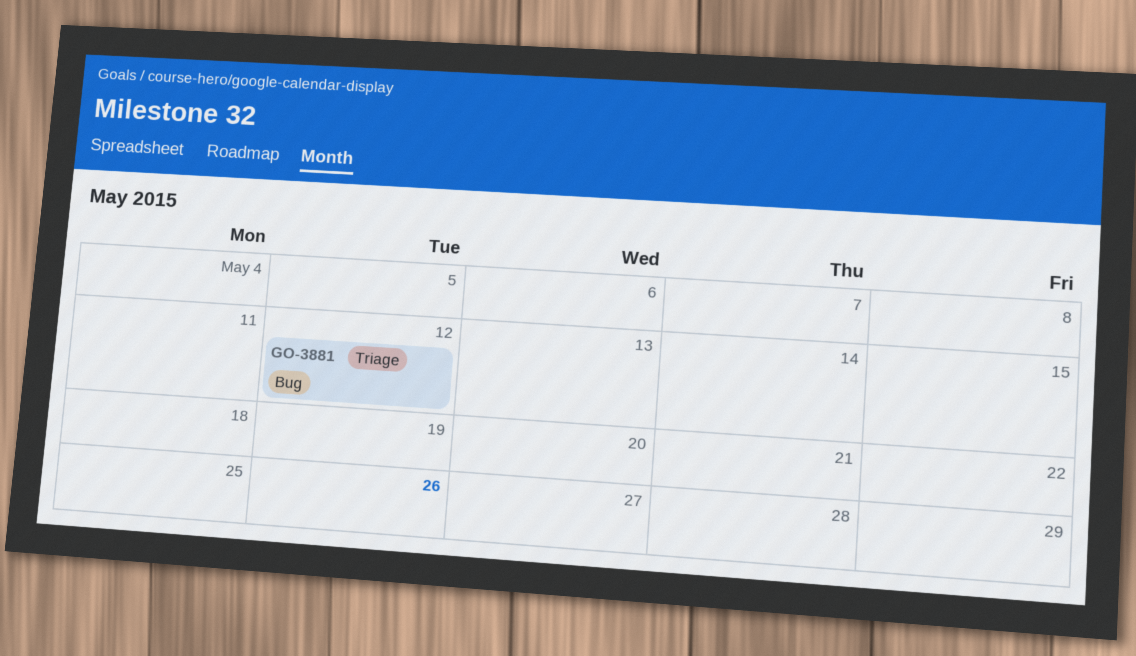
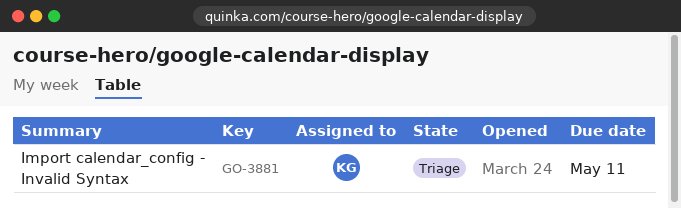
GO-3881, due: May 12 -> May 11

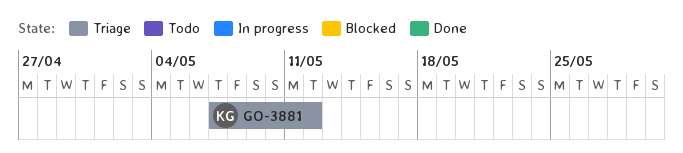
GO-3881, due: May 11 -> May 12

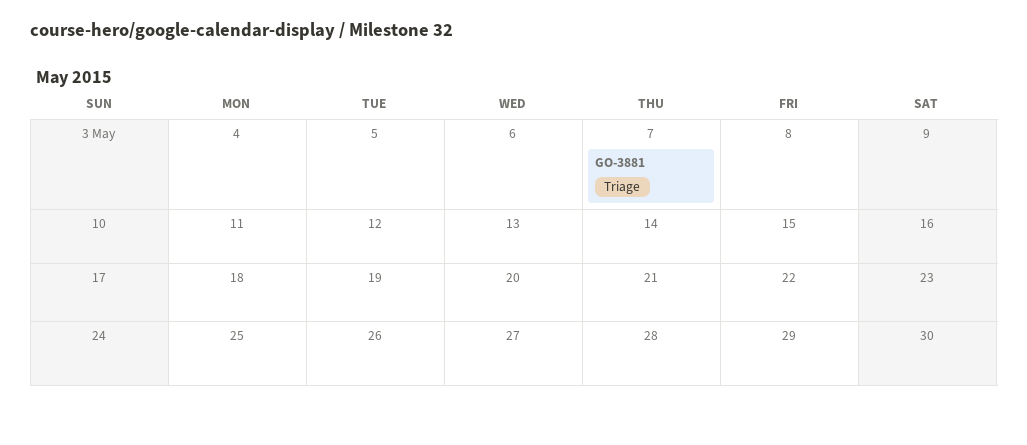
GO-3881, due: May 12 -> May 7

